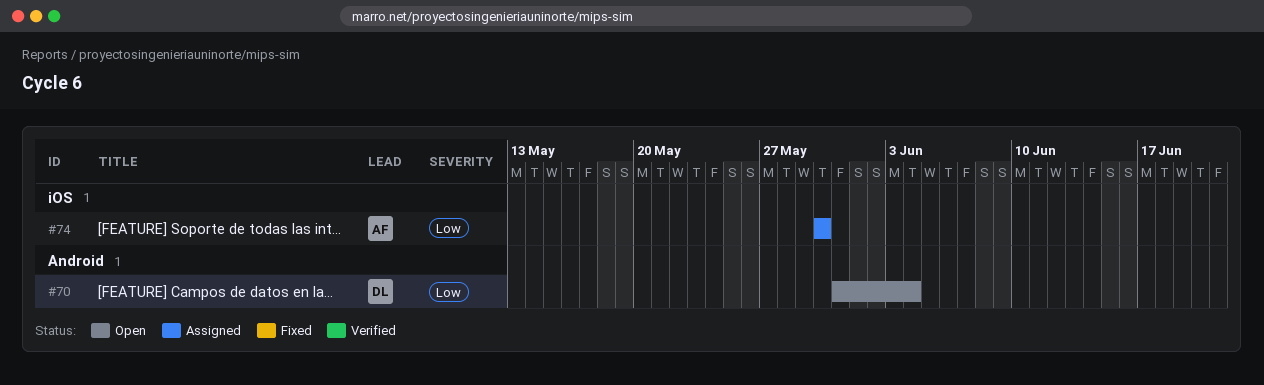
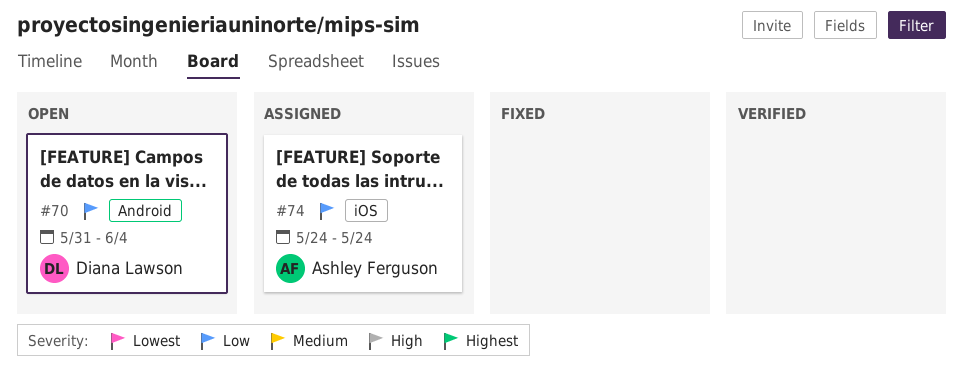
#74, start: May 30 -> May 24
#74, due: May 30 -> May 24

